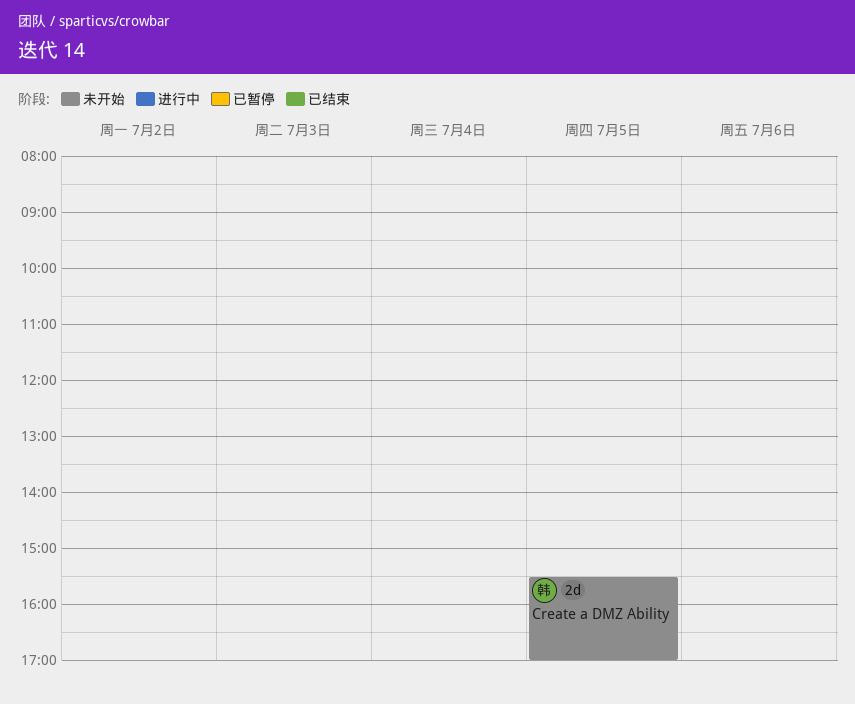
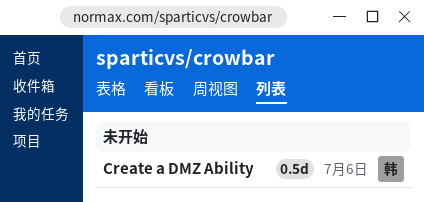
Create a DMZ Ability, estimate: 2d -> 0.5d
Create a DMZ Ability, day: Jul 5 -> Jul 6

